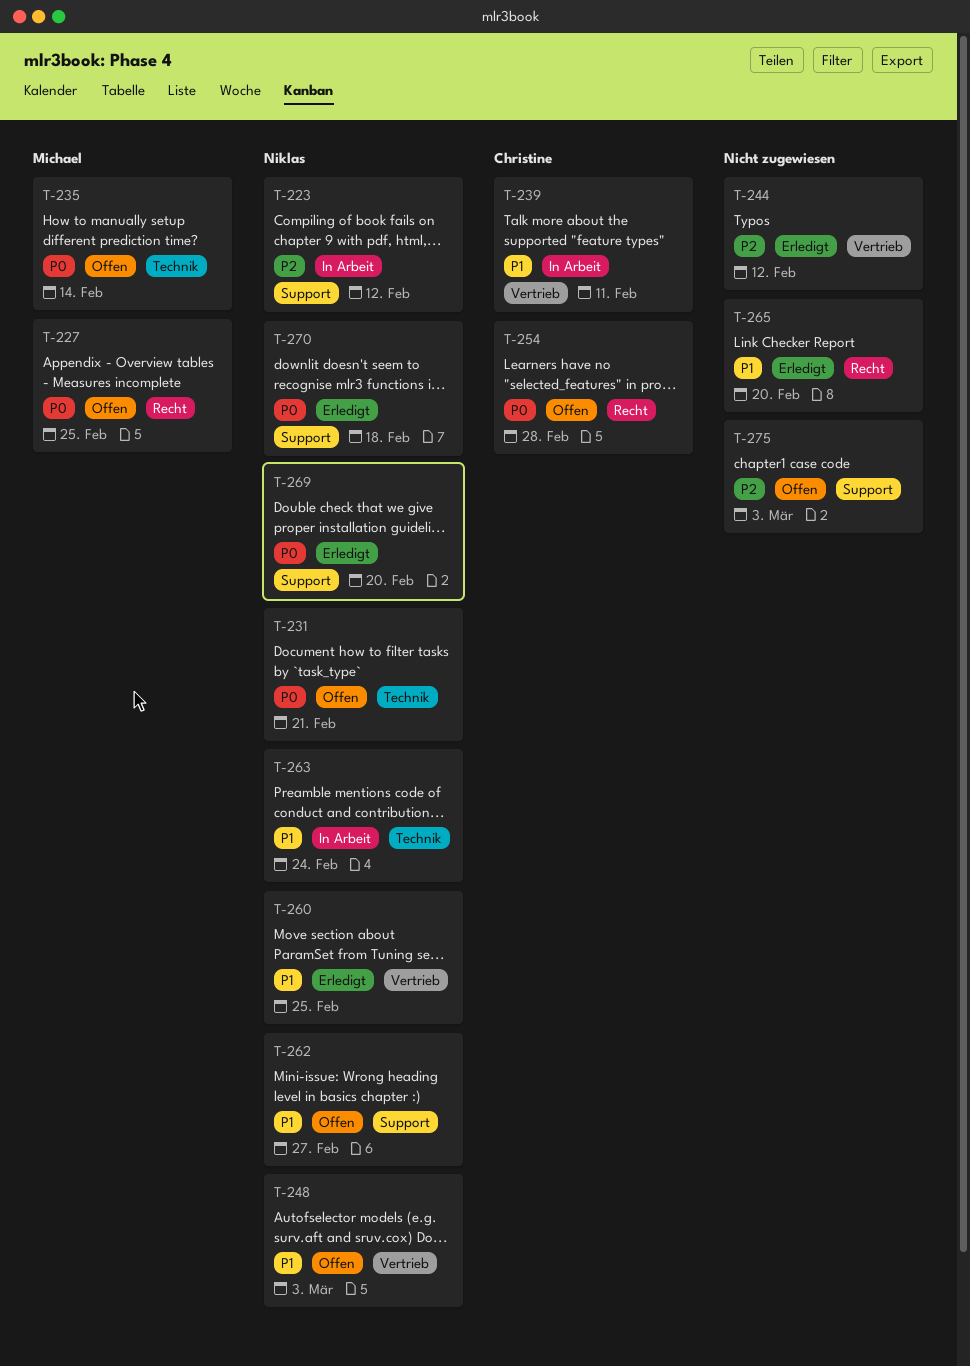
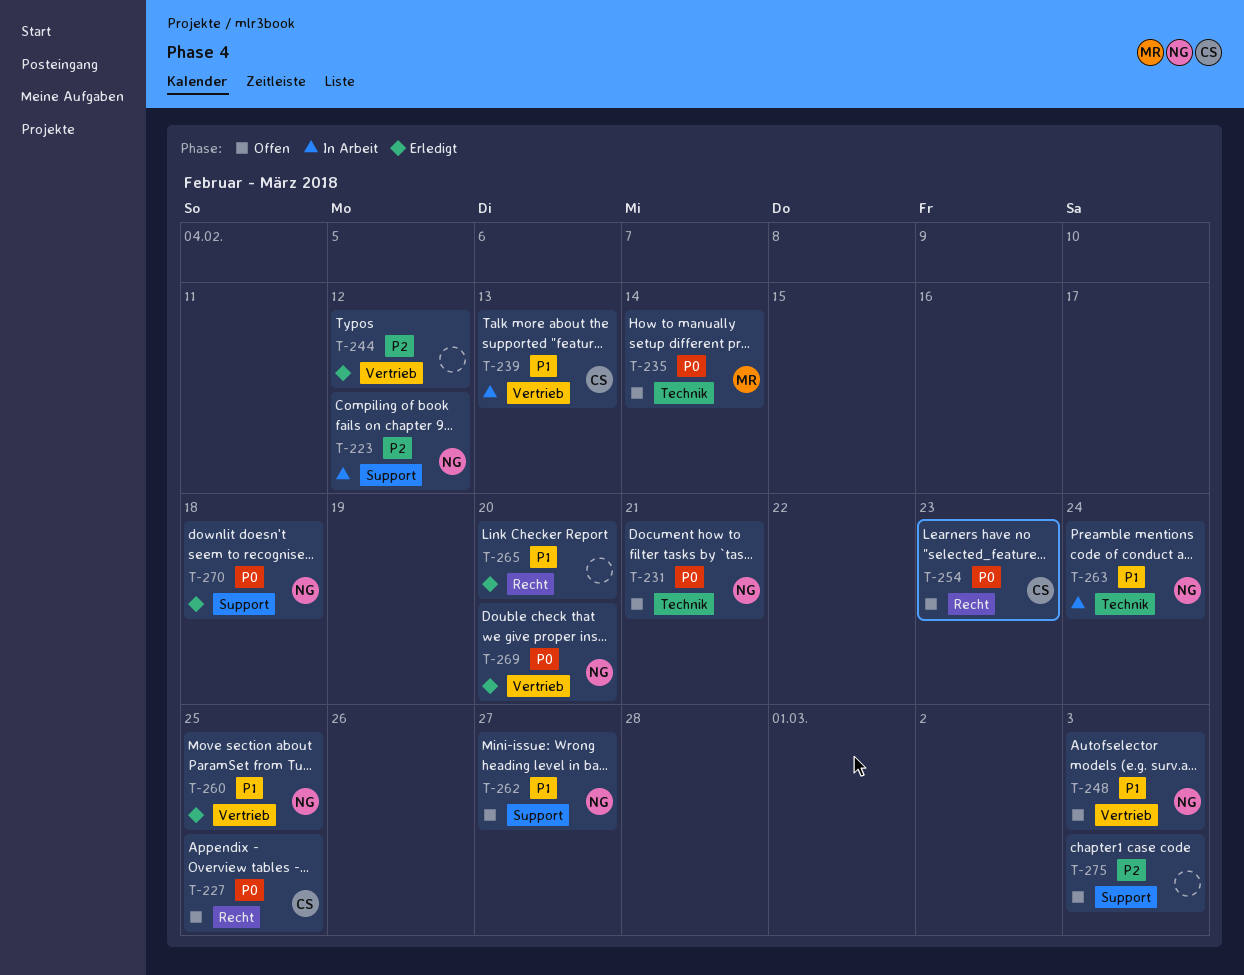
T-227, owner: Michael -> Christine
T-239, due: Feb 11 -> Feb 13
T-254, due: Feb 28 -> Feb 23
T-269, label: Support -> Vertrieb

